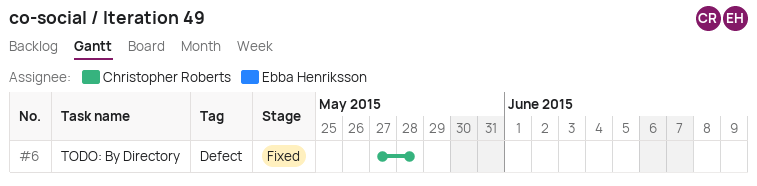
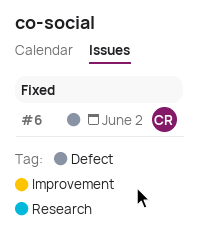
#6, due: May 28 -> Jun 2

